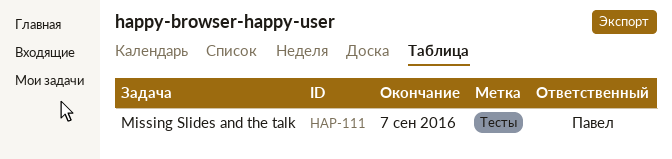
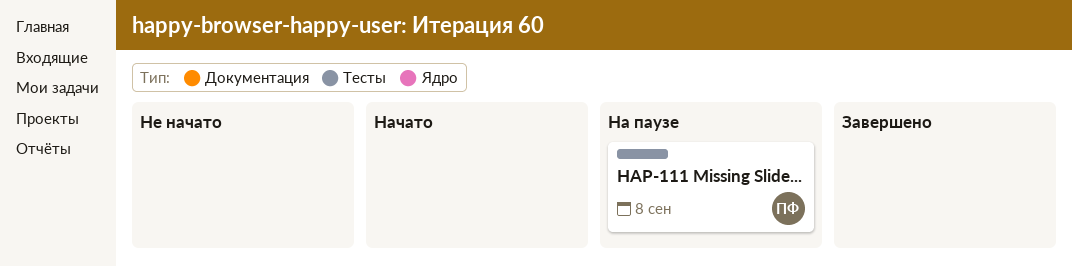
HAP-111, due: Sep 7 -> Sep 8

